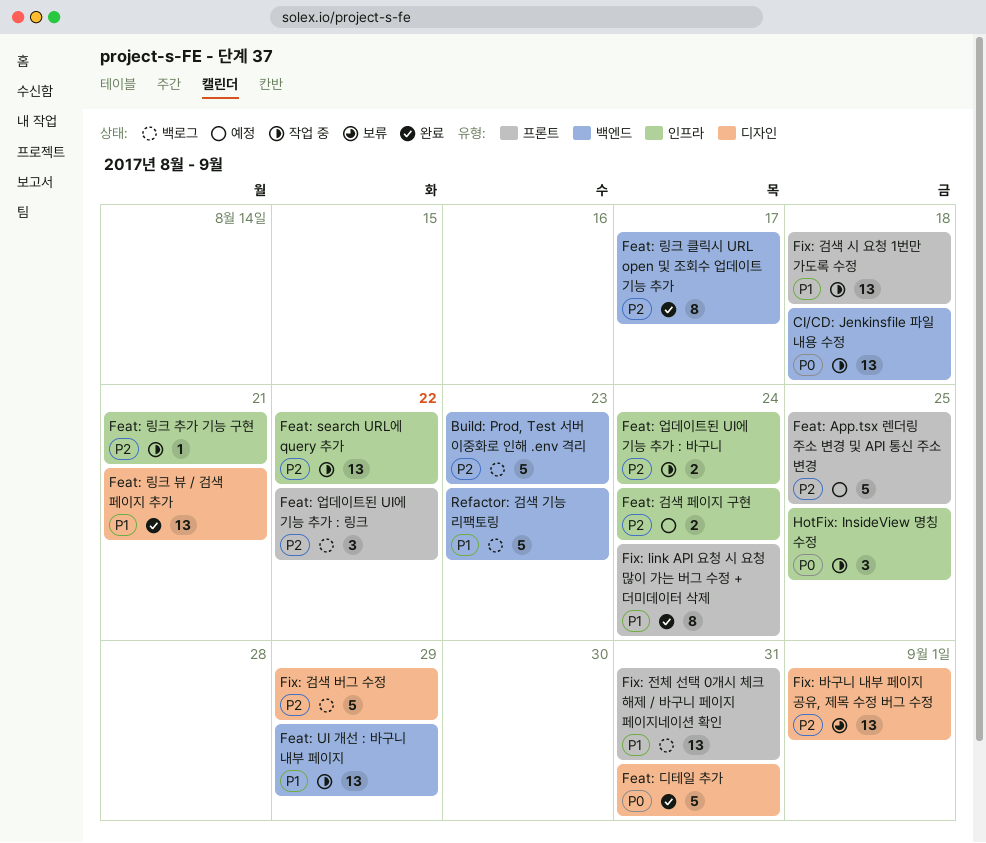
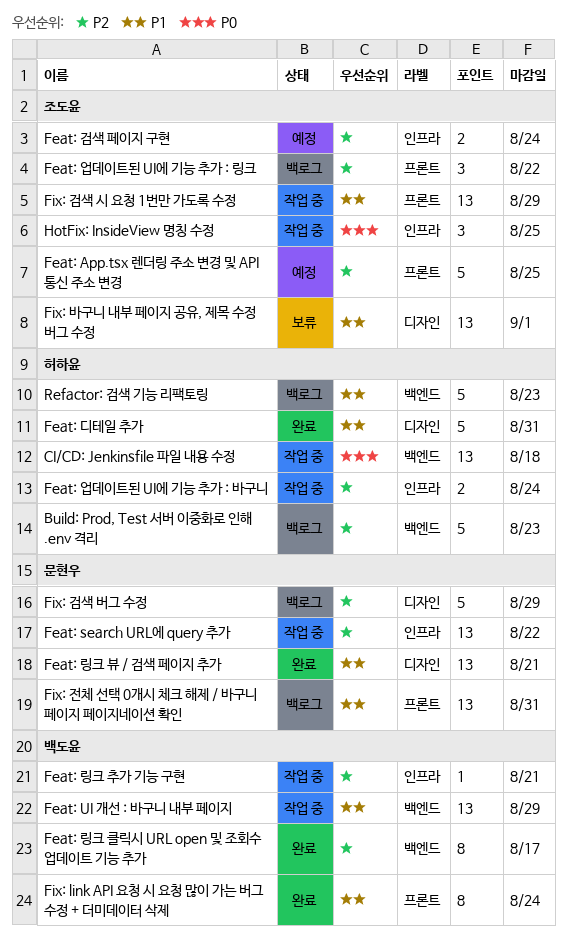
Feat: 디테일 추가, priority: P0 -> P1
Fix: 검색 시 요청 1번만 가도록 수정, due: Aug 18 -> Aug 29
Fix: 바구니 내부 페이지 공유, 제목 수정 버그 수정, priority: P2 -> P1

